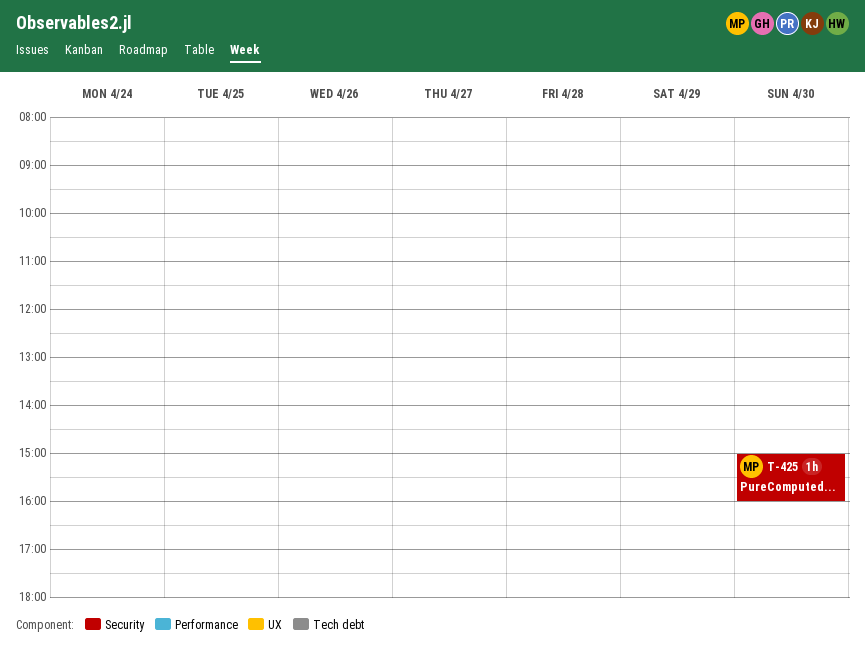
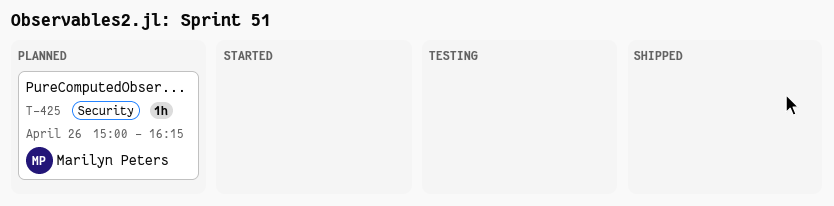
T-425, day: Apr 30 -> Apr 26
T-425, ends: 16:00 -> 16:15

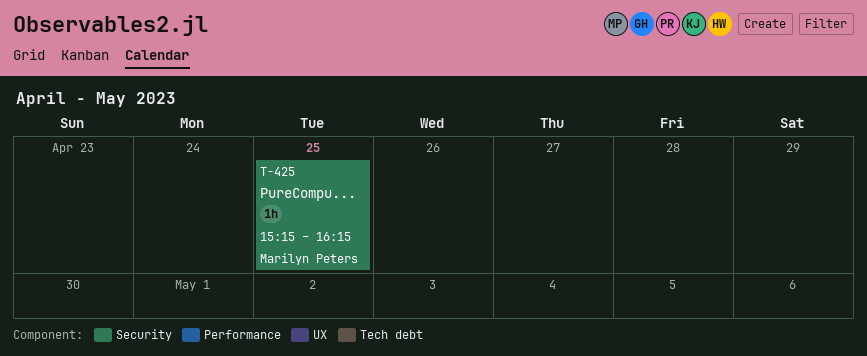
T-425, day: Apr 26 -> Apr 25
T-425, begins: 15:00 -> 15:15

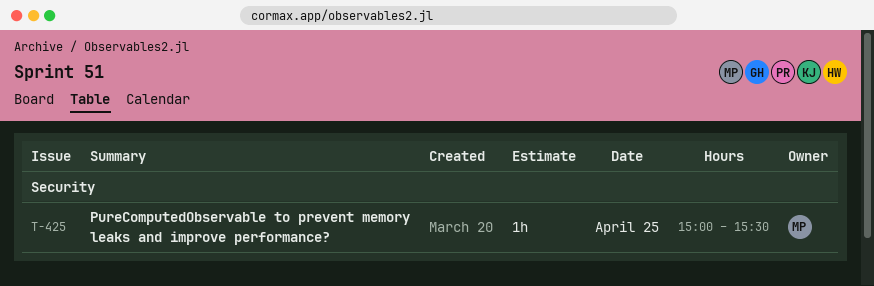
T-425, begins: 15:15 -> 15:00
T-425, ends: 16:15 -> 15:30

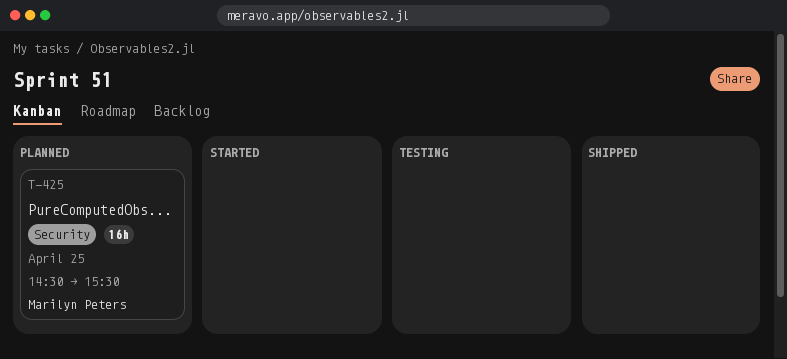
T-425, estimate: 1h -> 16h
T-425, begins: 15:00 -> 14:30

